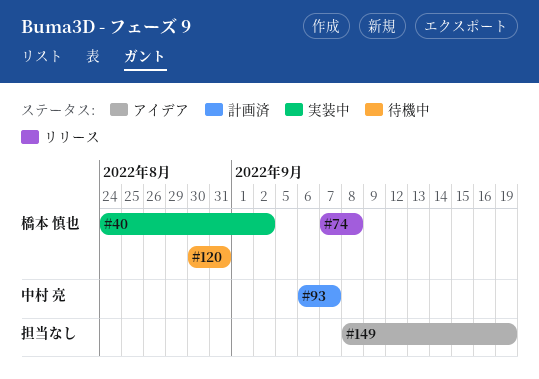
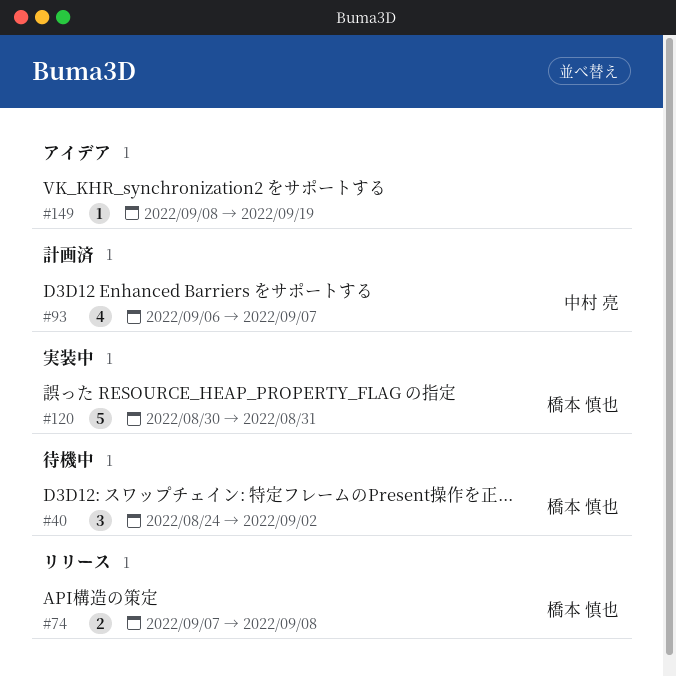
#40, status: 実装中 -> 待機中
#120, status: 待機中 -> 実装中

